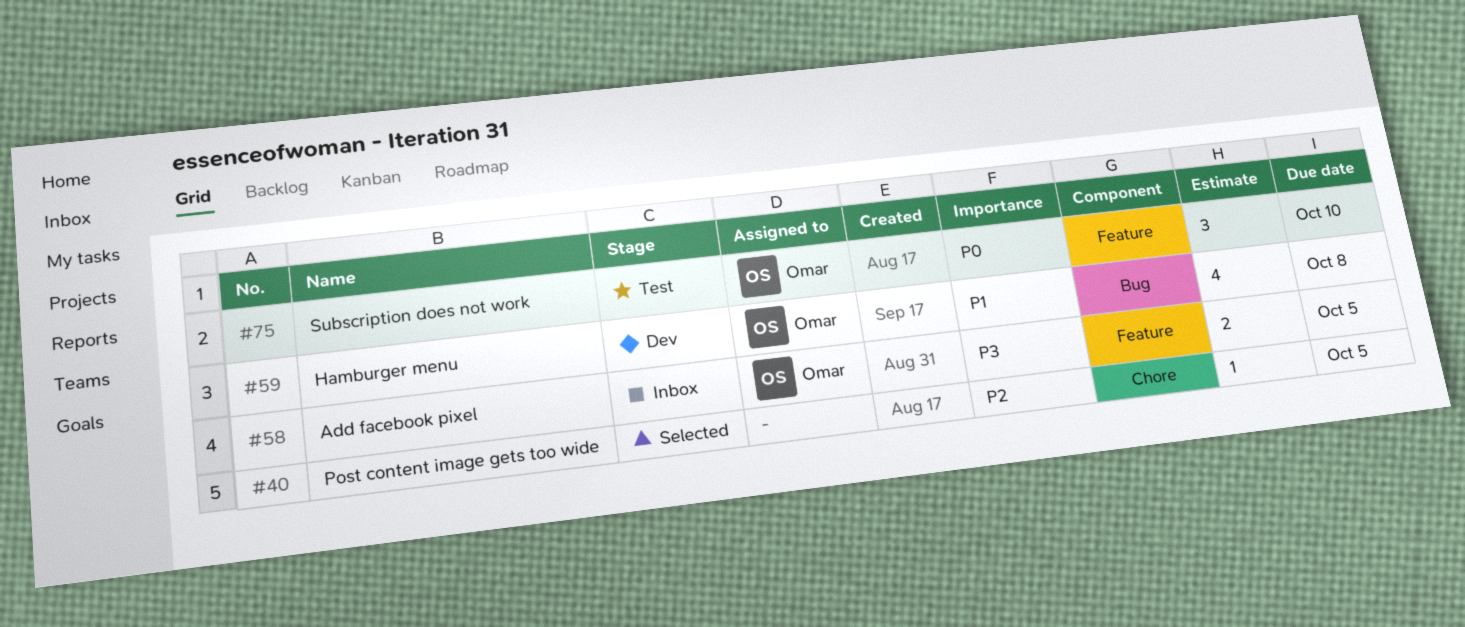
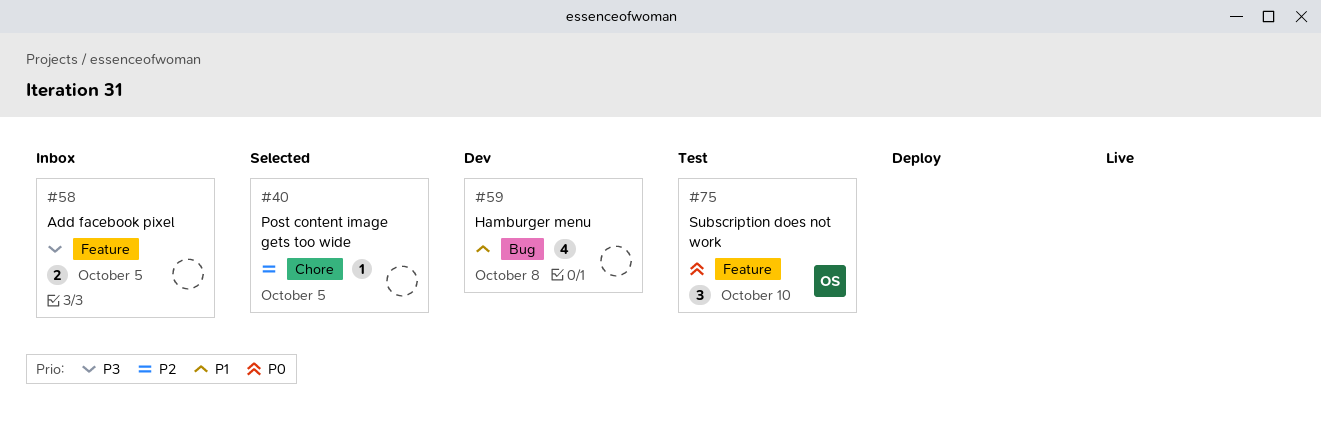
#58, owner: Omar -> none
#59, owner: Omar -> none

